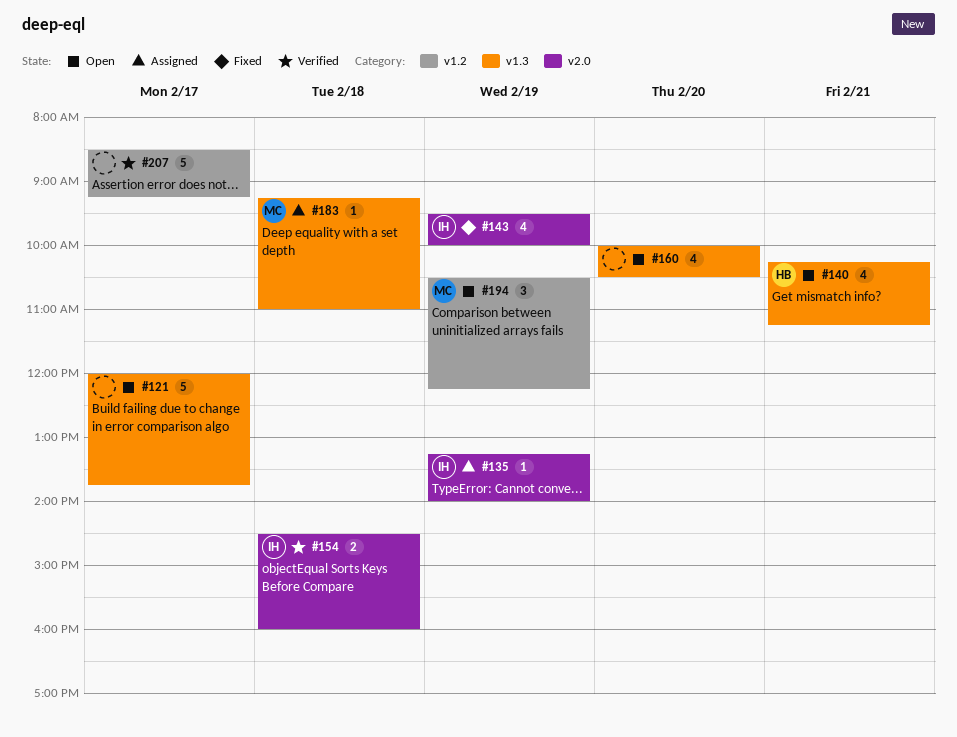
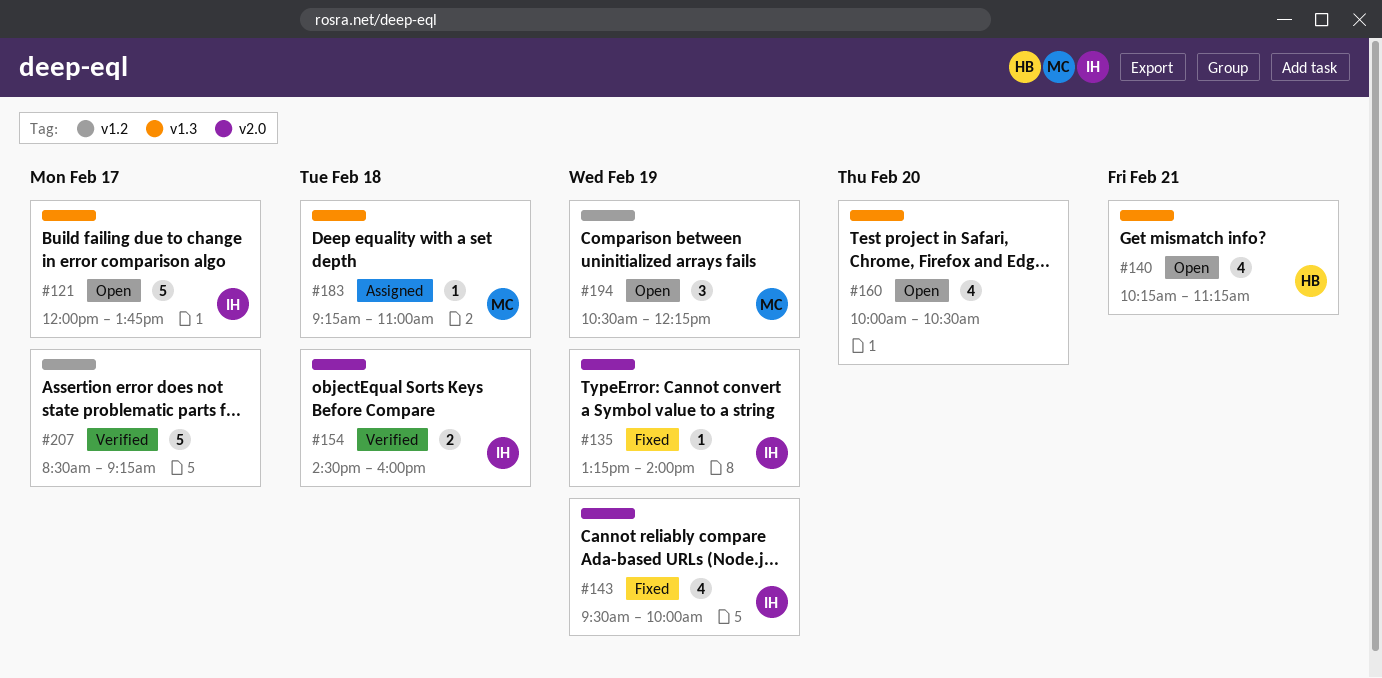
#121, owner: none -> IH
#135, status: Assigned -> Fixed

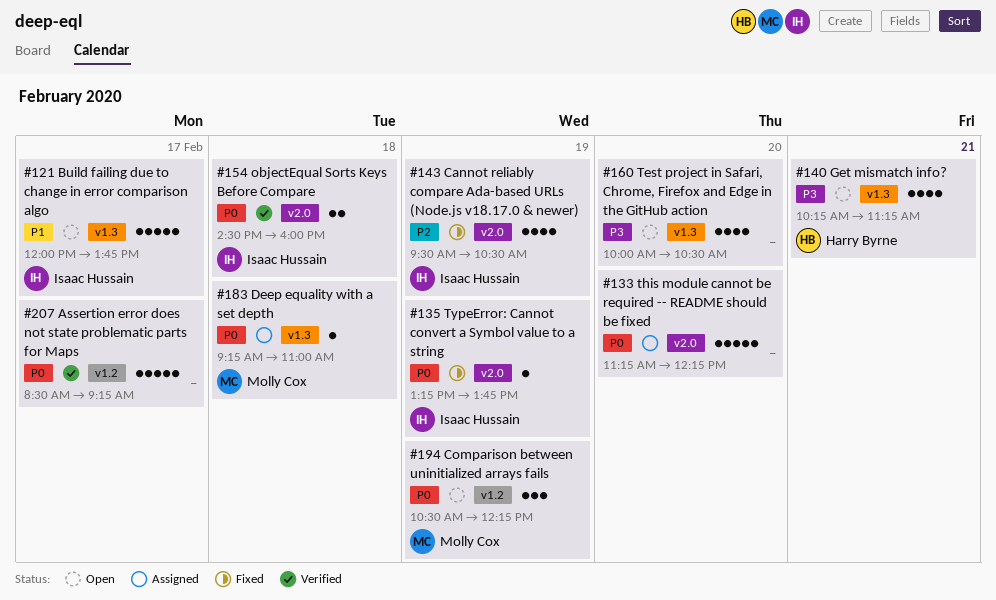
#133: none -> present
#135, ends: 14:00 -> 13:45
#143, ends: 10:00 -> 10:30

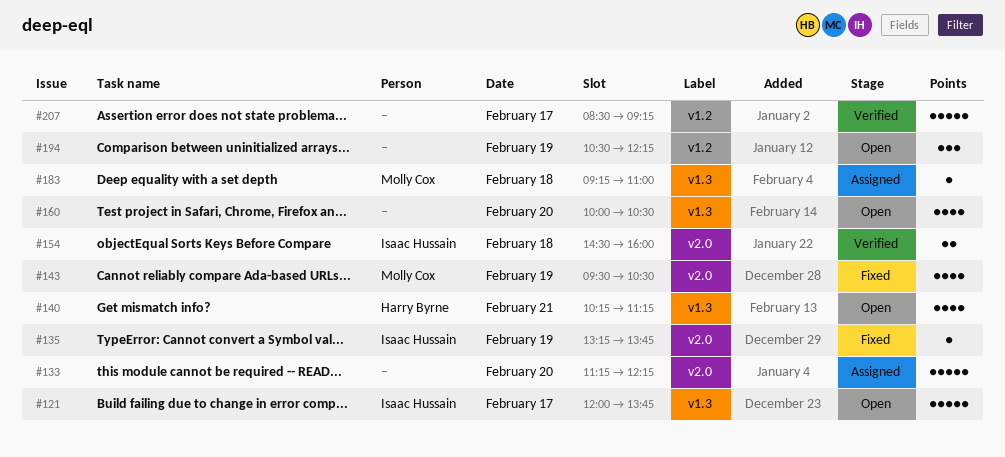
#143, owner: Isaac Hussain -> Molly Cox
#194, owner: Molly Cox -> none

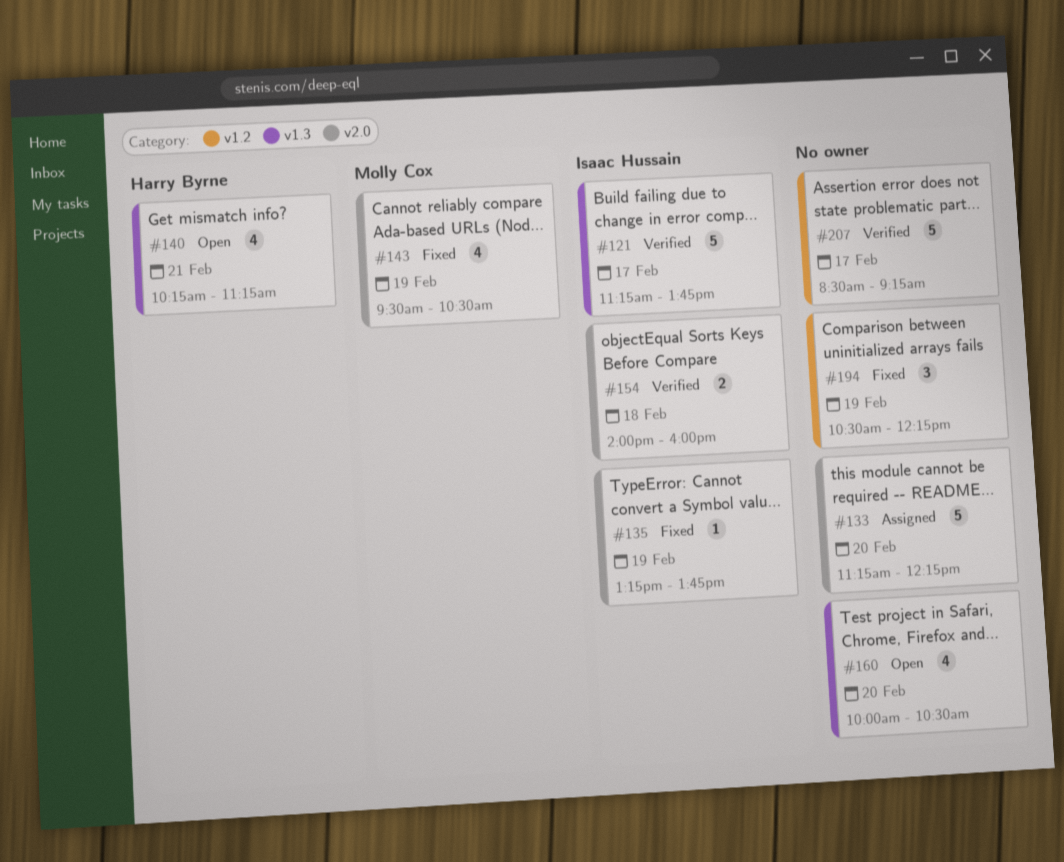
#121, status: Open -> Verified
#121, begins: 12:00 -> 11:15
#154, begins: 14:30 -> 14:00
#183: present -> none
#194, status: Open -> Fixed

